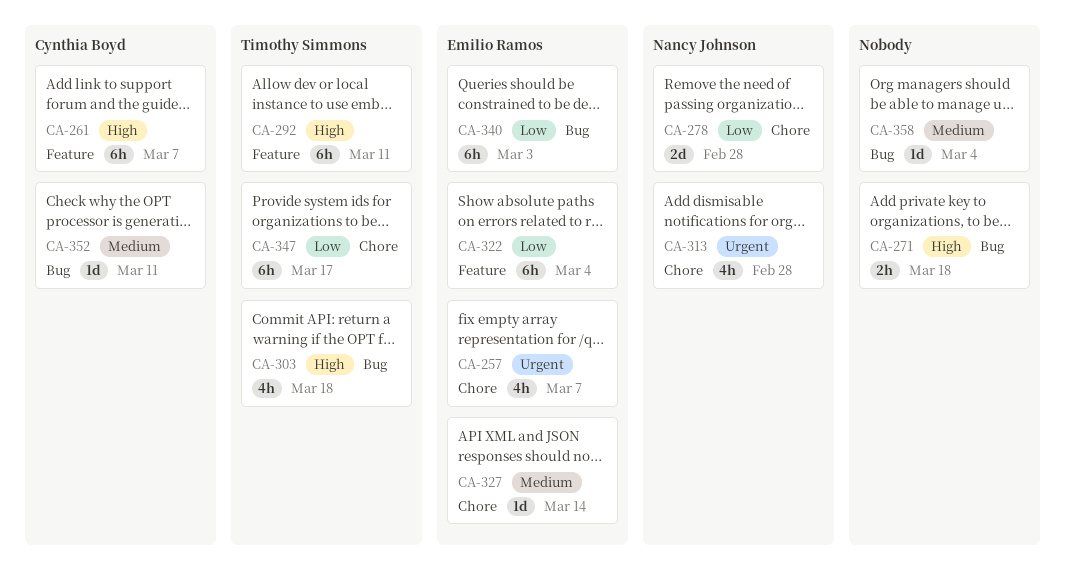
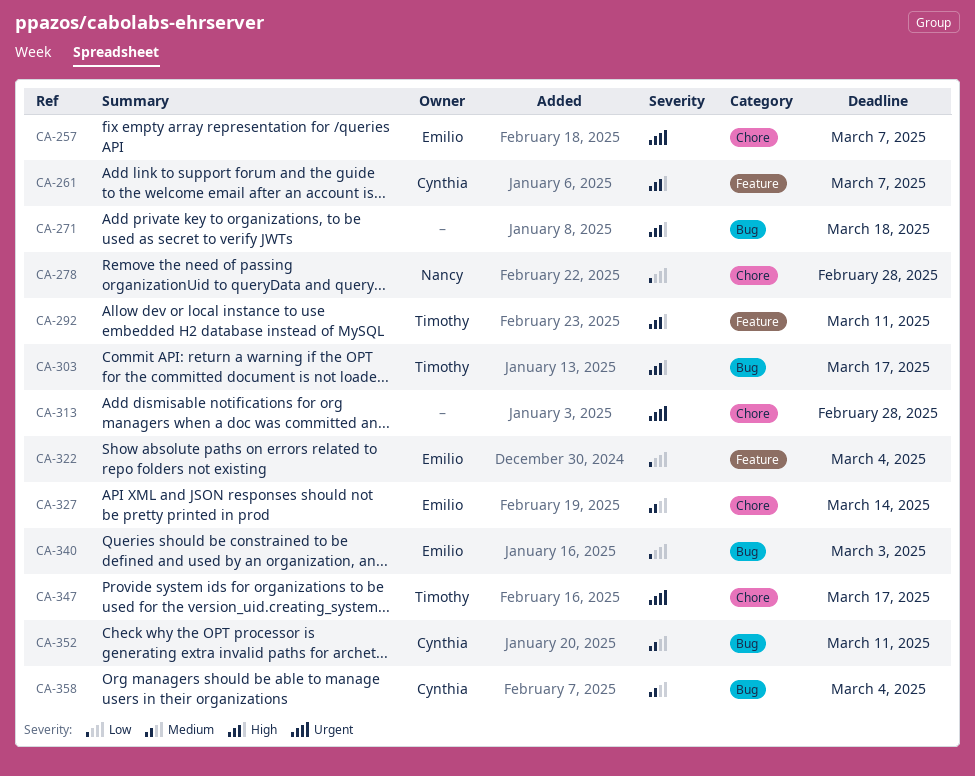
CA-303, due: Mar 18 -> Mar 17
CA-313, owner: Nancy Johnson -> none
CA-347, priority: Low -> Urgent
CA-358, owner: none -> Cynthia Boyd

